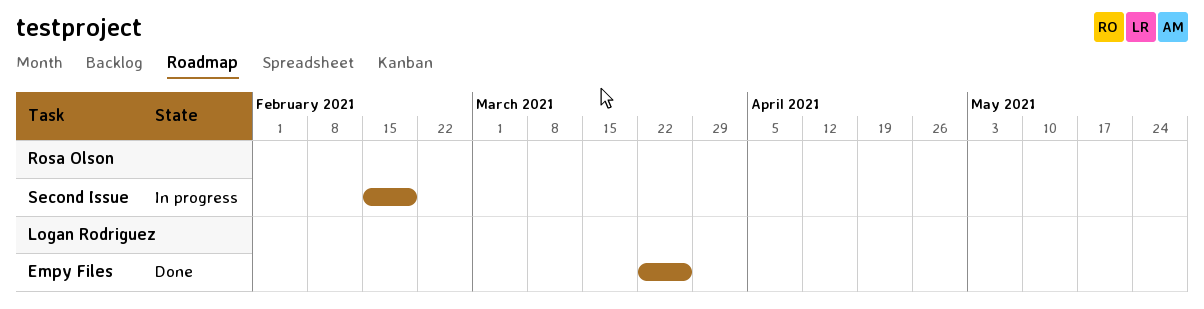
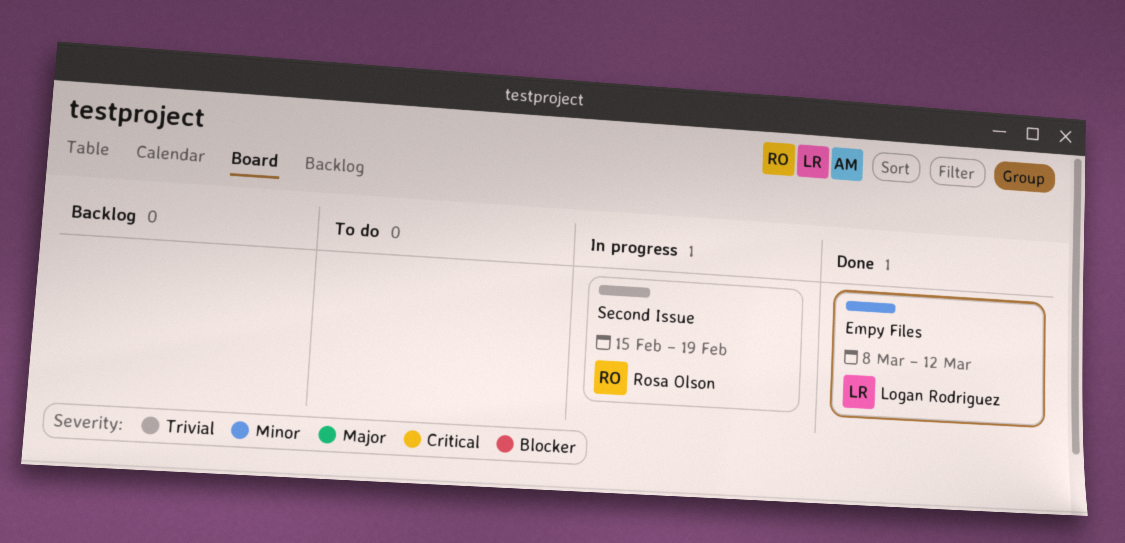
Empy Files, start: Mar 22 -> Mar 8
Empy Files, due: Mar 26 -> Mar 12

